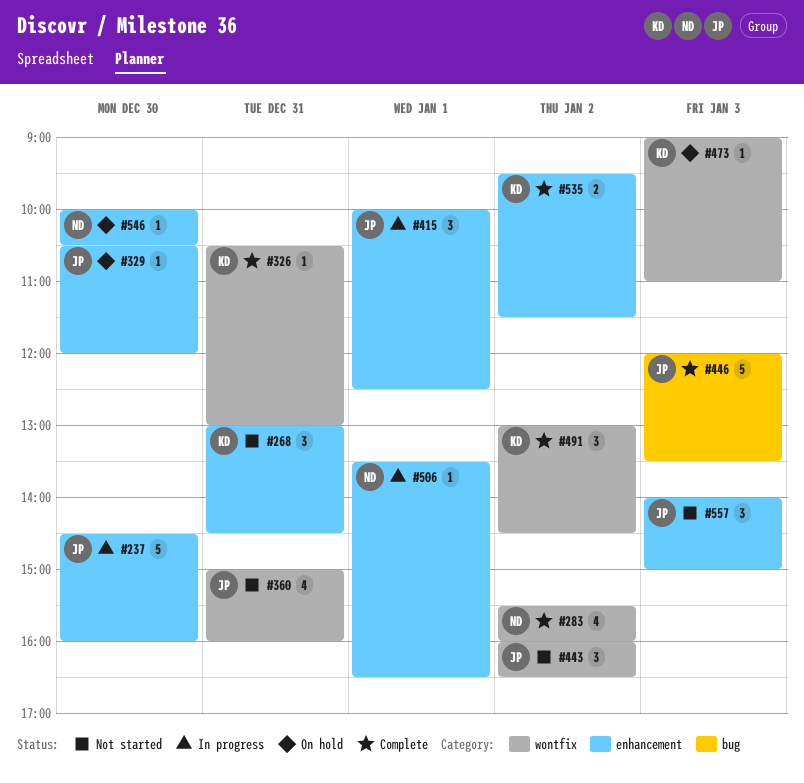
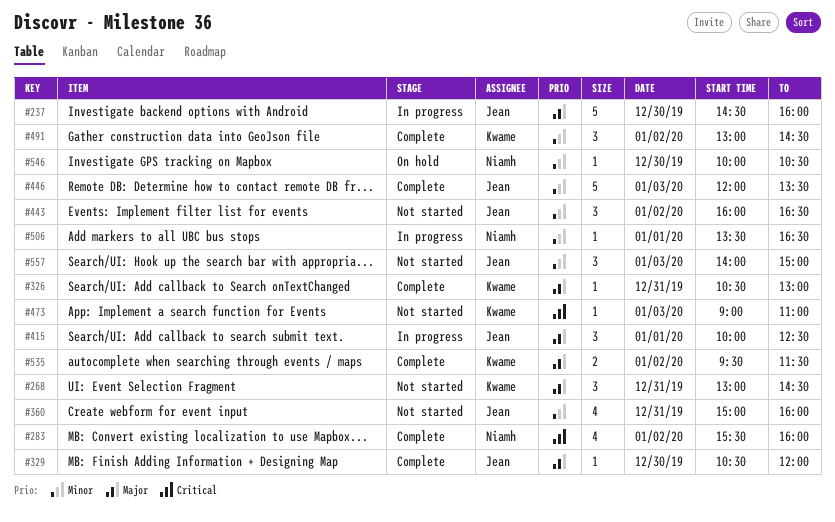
#329, status: On hold -> Complete
#473, status: On hold -> Not started

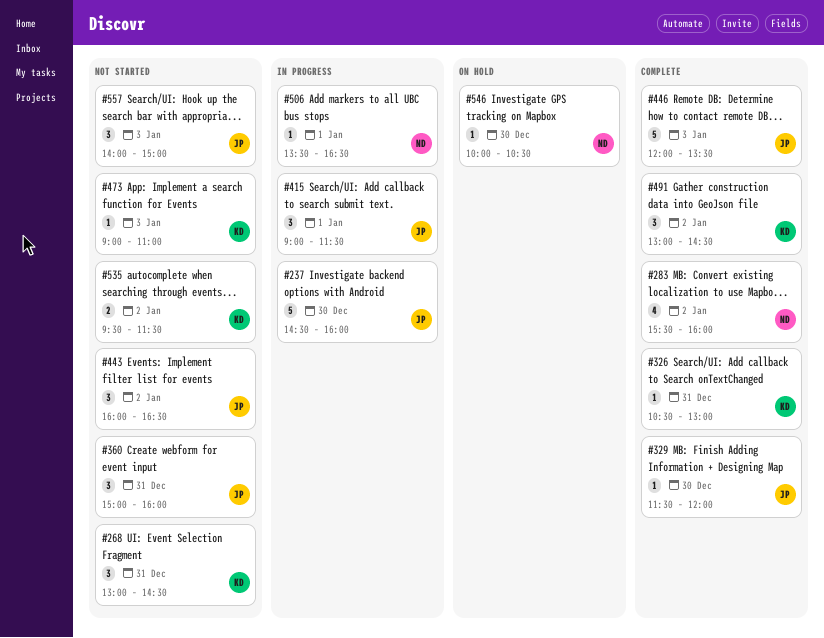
#329, begins: 10:30 -> 11:30
#360, estimate: 4 -> 3
#415, begins: 10:00 -> 09:00
#415, ends: 12:30 -> 11:30
#535, status: Complete -> Not started

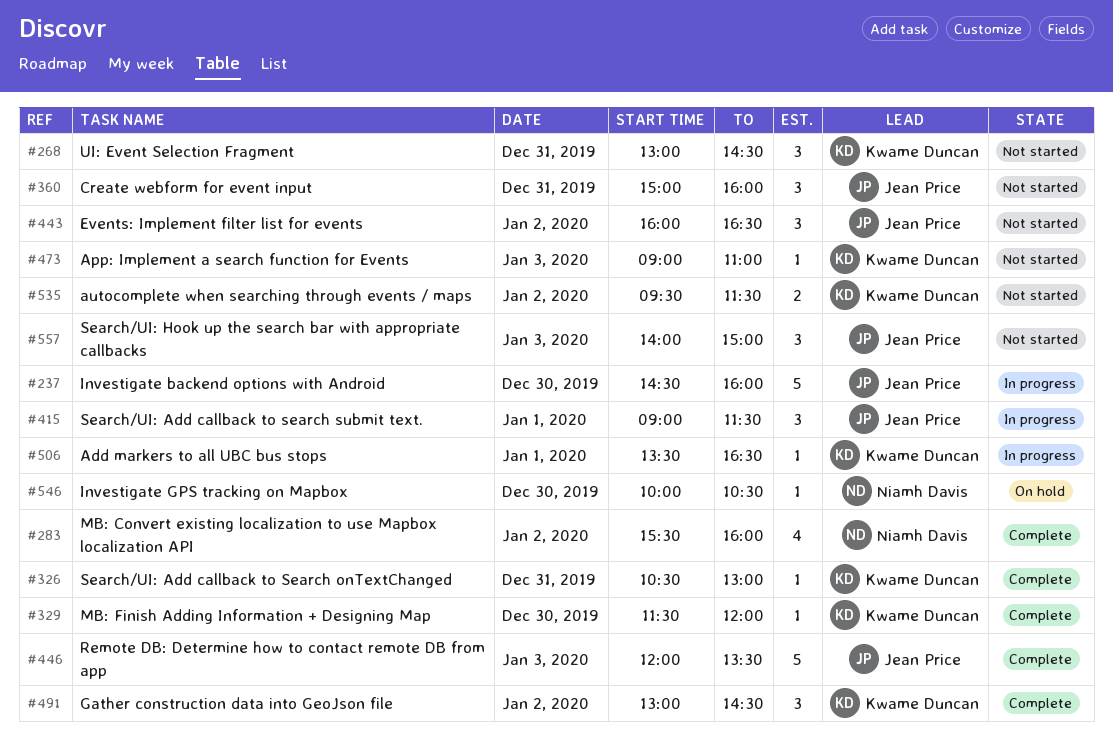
#329, owner: Jean Price -> Kwame Duncan
#506, owner: Niamh Davis -> Kwame Duncan

